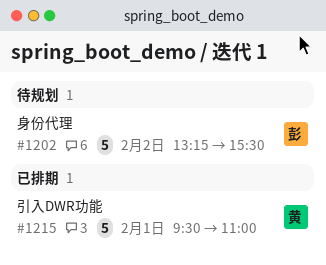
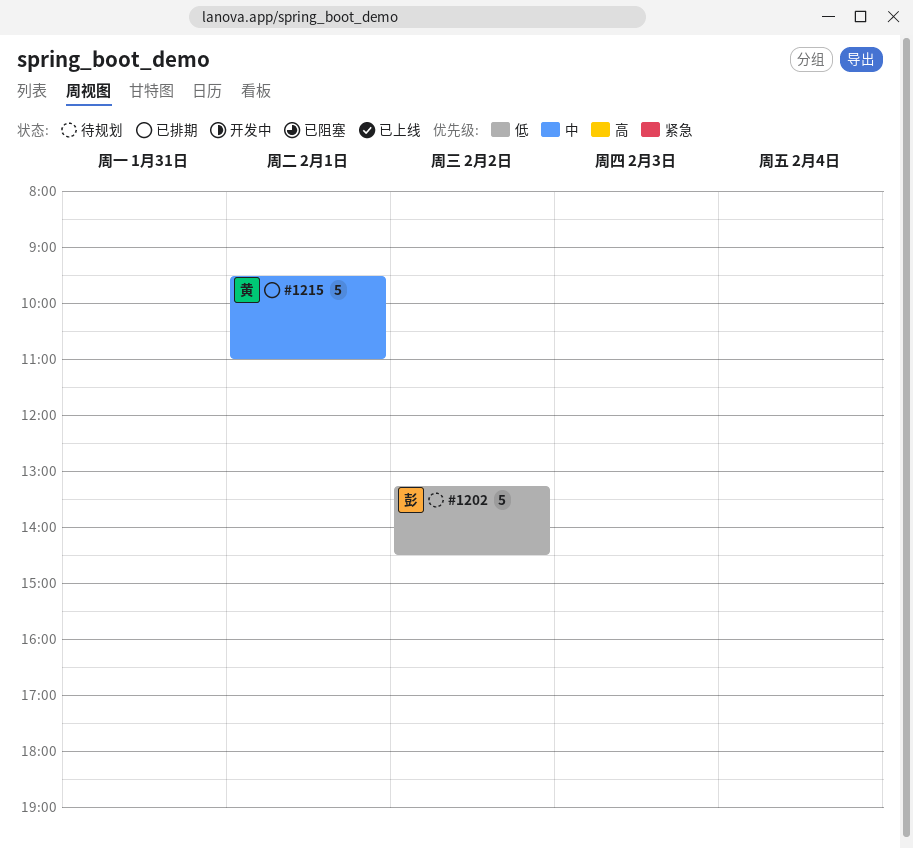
#1202, ends: 15:30 -> 14:30

